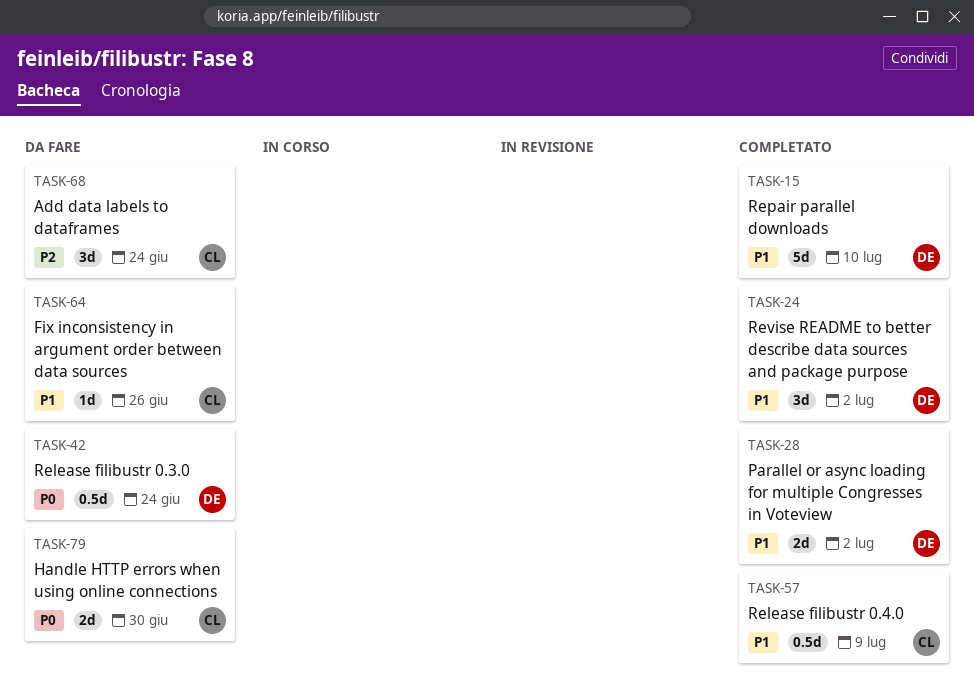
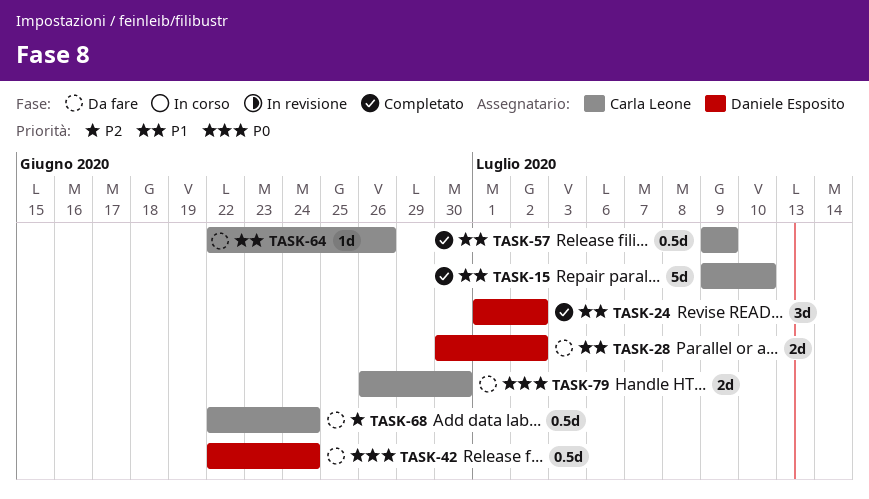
TASK-15, owner: Daniele Esposito -> Carla Leone
TASK-28, status: Completato -> Da fare
TASK-68, estimate: 3d -> 0.5d

